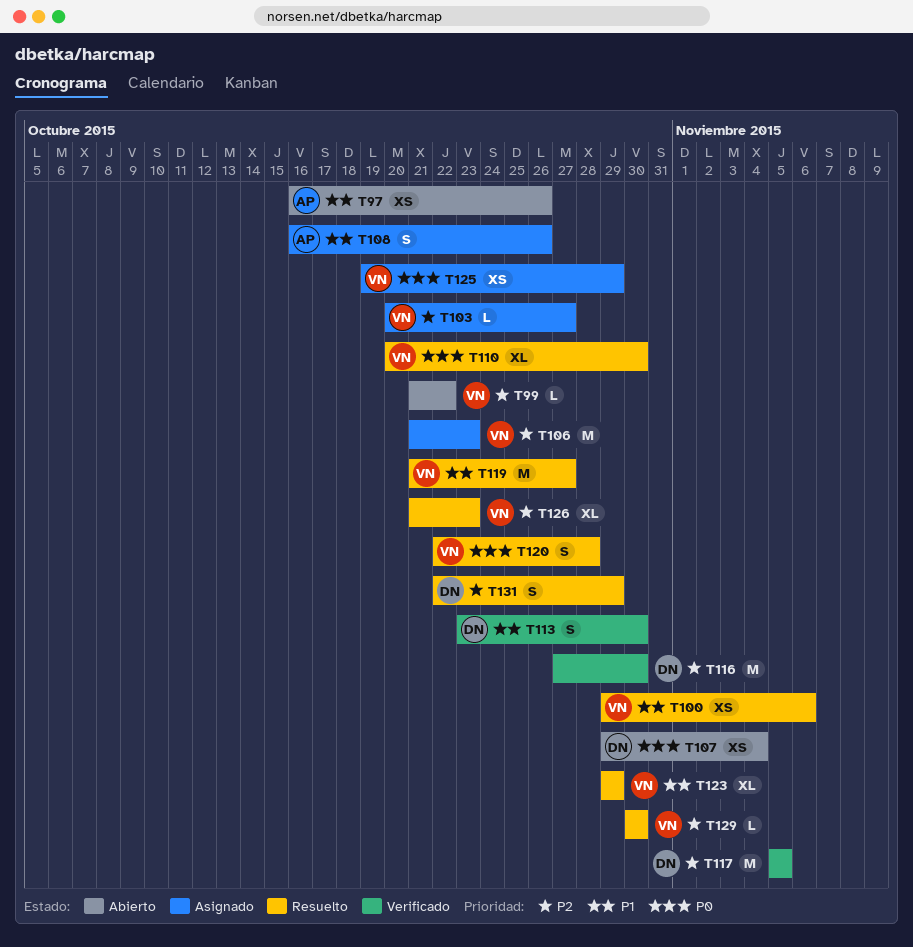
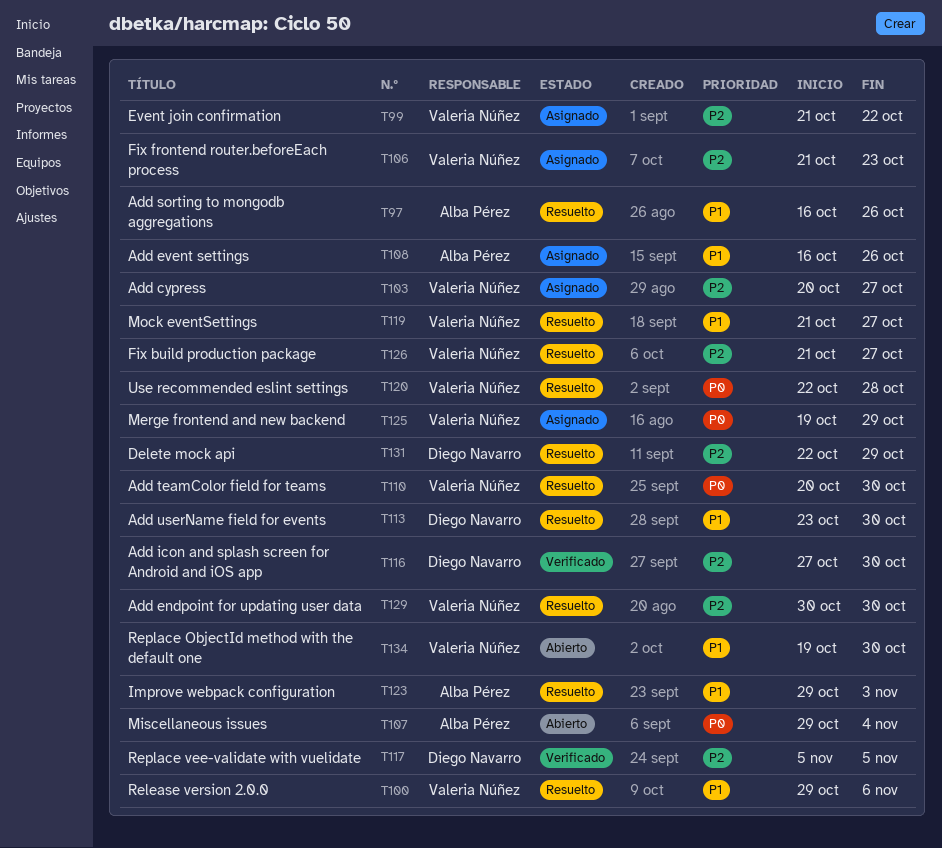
T97, status: Abierto -> Resuelto
T99, status: Abierto -> Asignado
T107, owner: Diego Navarro -> Alba Pérez
T113, status: Verificado -> Resuelto
T123, owner: Valeria Núñez -> Alba Pérez
T123, due: Oct 29 -> Nov 3
T126, due: Oct 23 -> Oct 27
T134: none -> present

